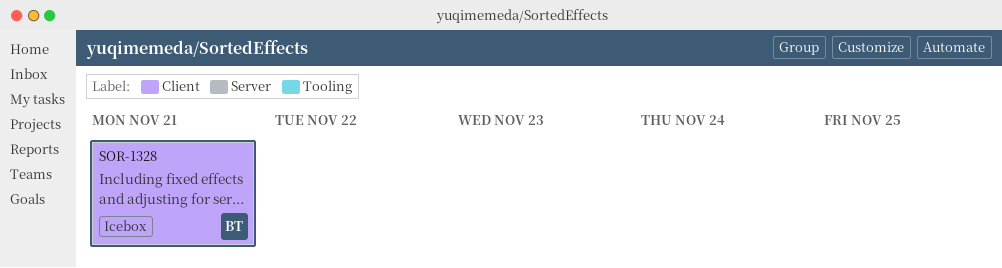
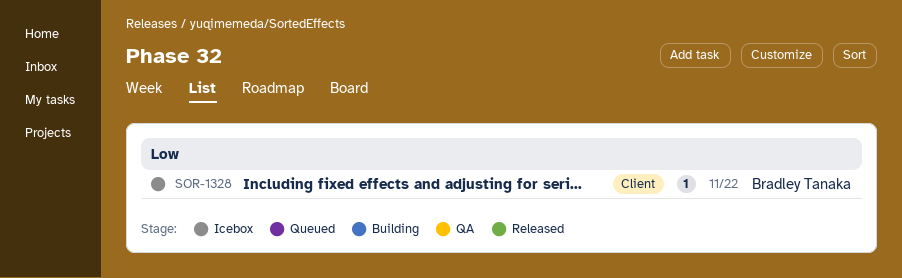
SOR-1328, due: Nov 21 -> Nov 22

